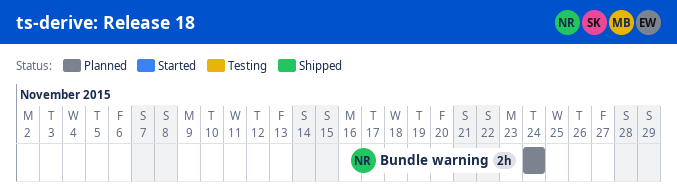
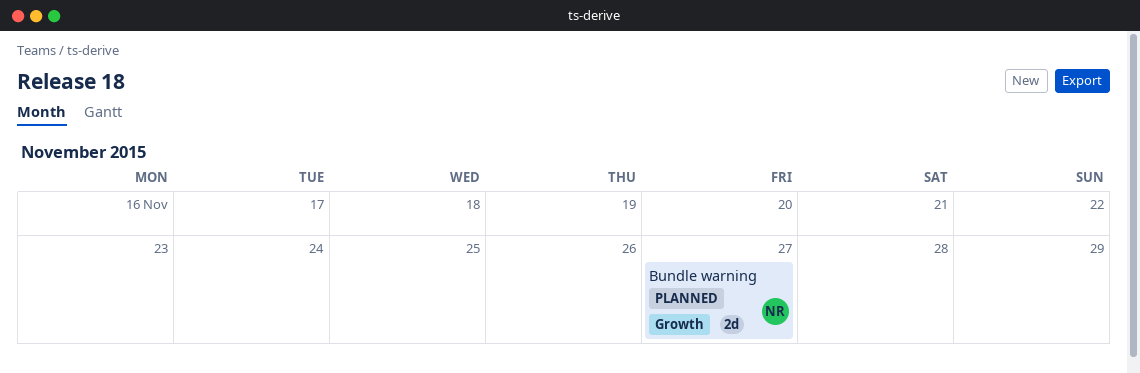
Bundle warning, estimate: 2h -> 2d
Bundle warning, due: Nov 24 -> Nov 27

